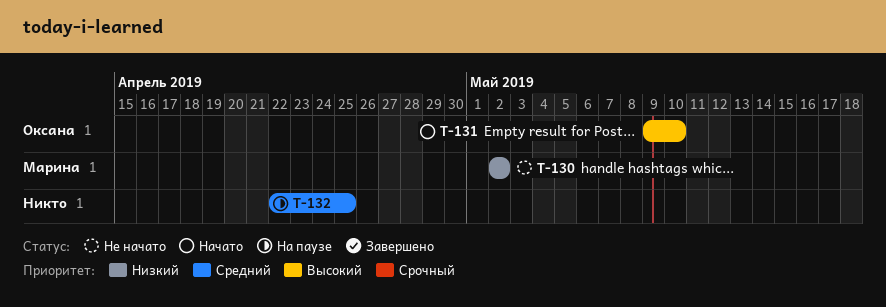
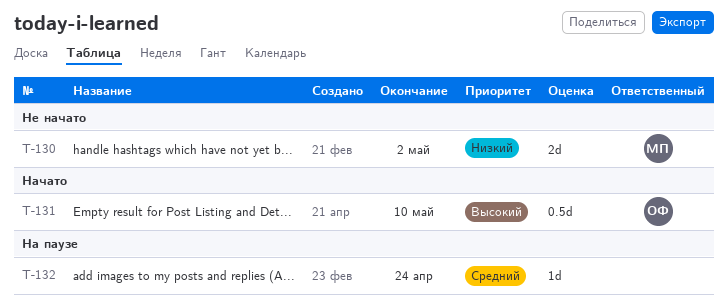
T-132, due: Apr 25 -> Apr 24

